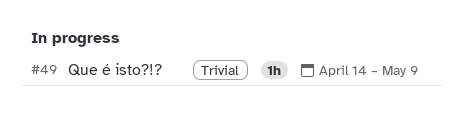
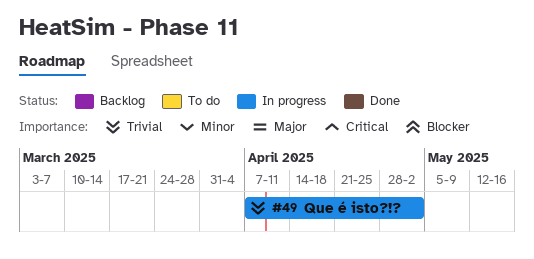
#49, start: Apr 14 -> Apr 7
#49, due: May 9 -> May 2

